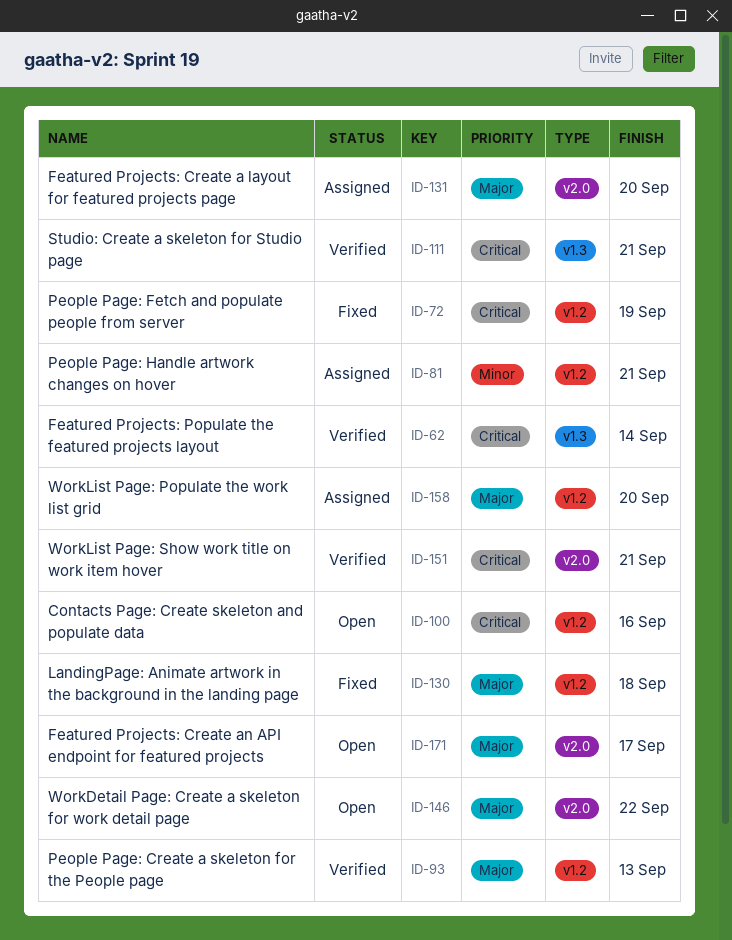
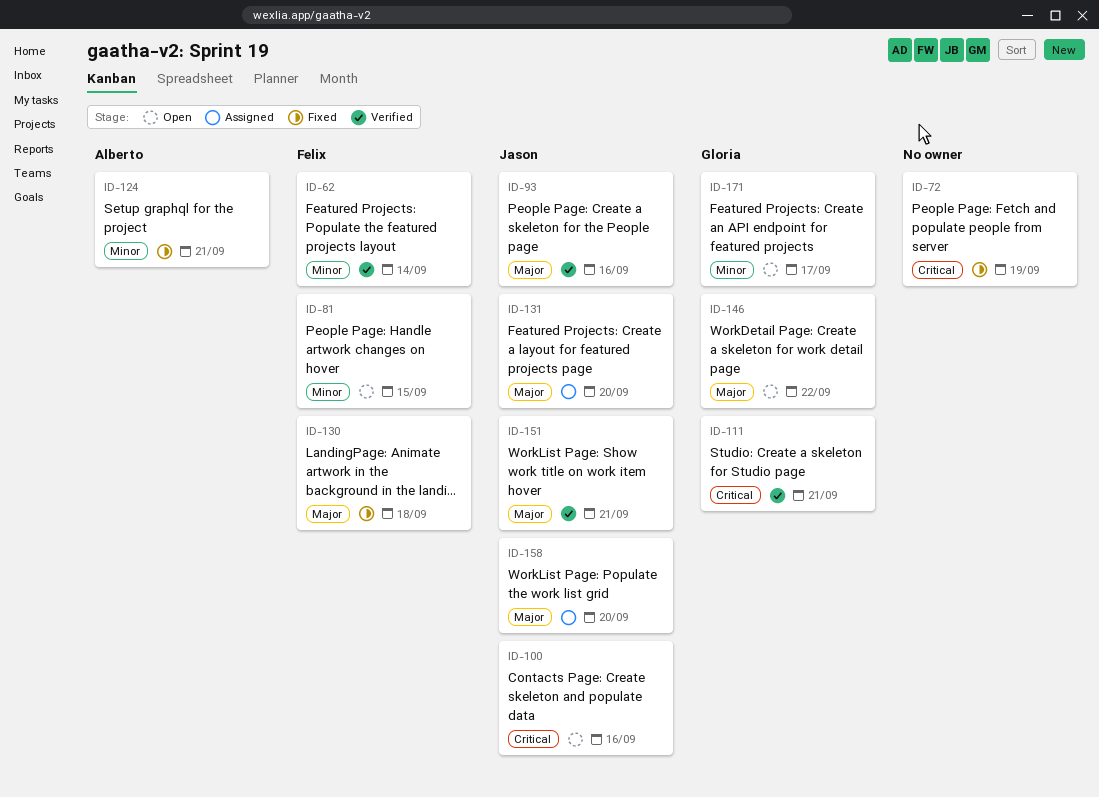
ID-62, priority: Critical -> Minor
ID-81, status: Assigned -> Open
ID-81, due: Sep 21 -> Sep 15
ID-93, due: Sep 13 -> Sep 16
ID-124: none -> present
ID-151, priority: Critical -> Major
ID-171, priority: Major -> Minor

